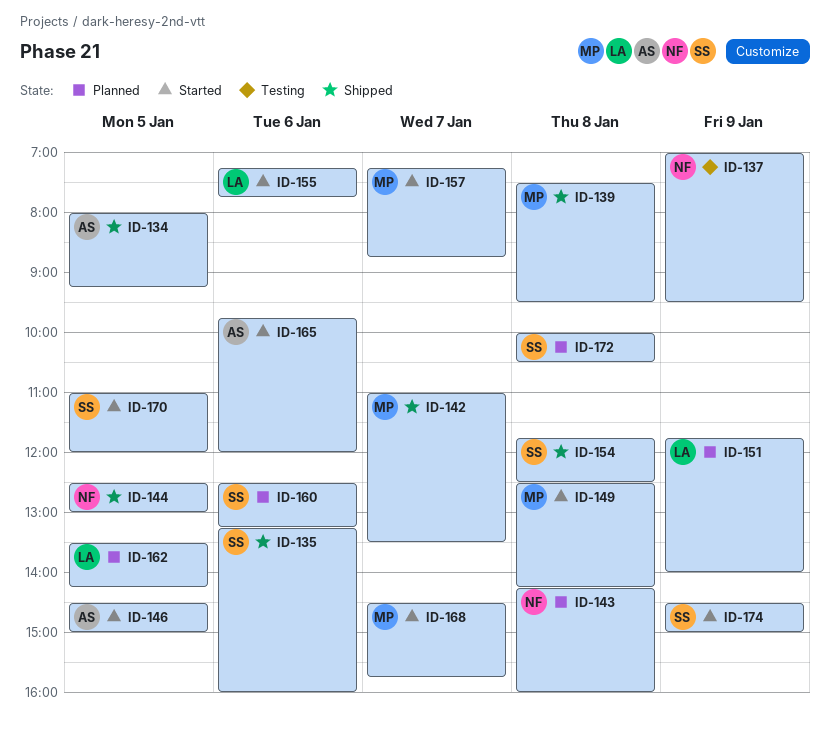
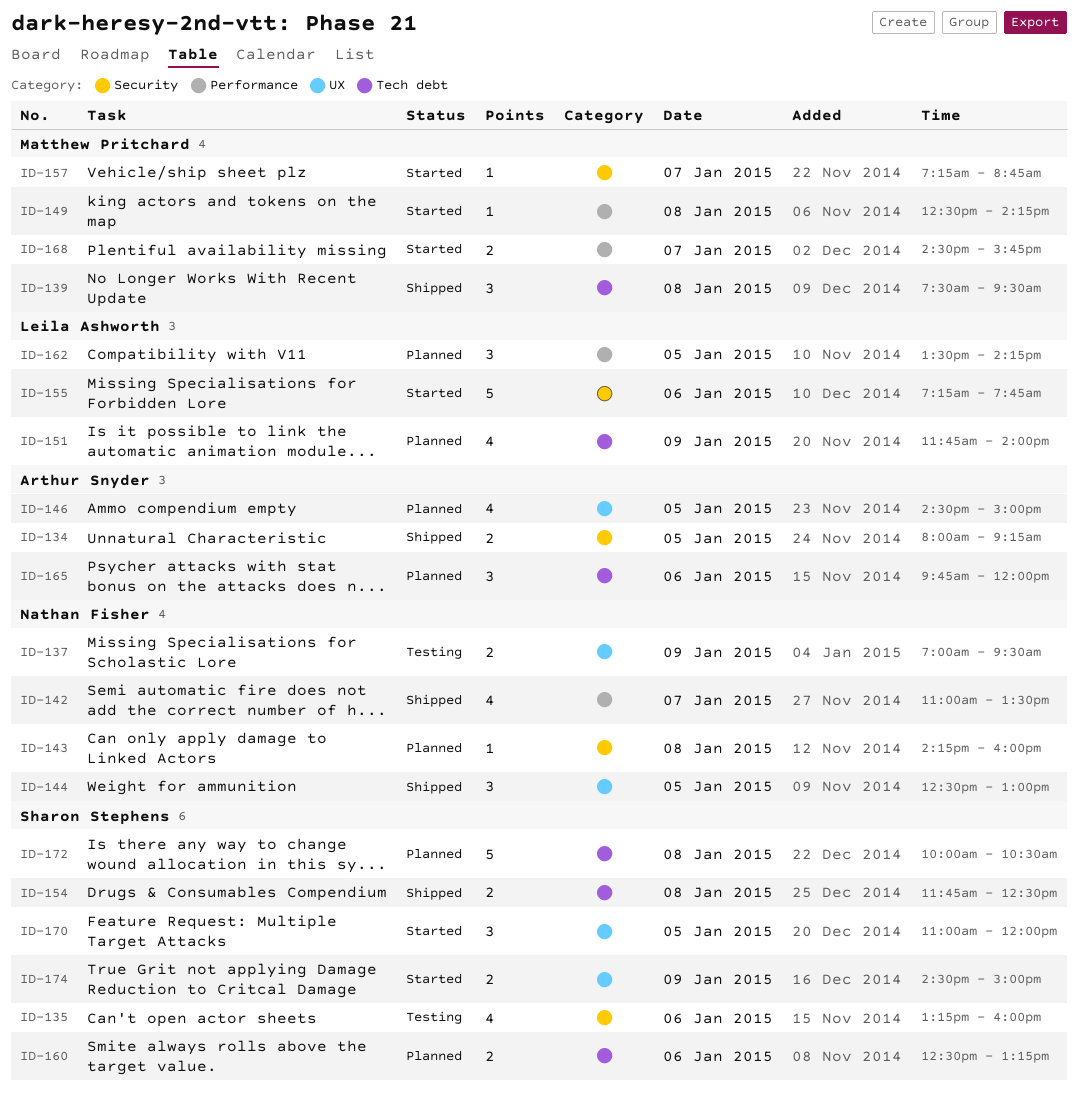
ID-135, status: Shipped -> Testing
ID-142, owner: Matthew Pritchard -> Nathan Fisher
ID-146, status: Started -> Planned
ID-165, status: Started -> Planned

